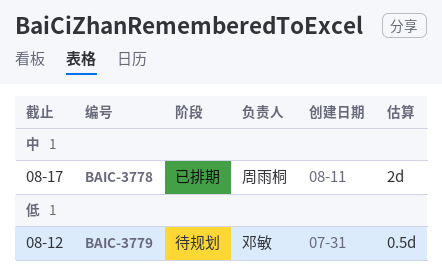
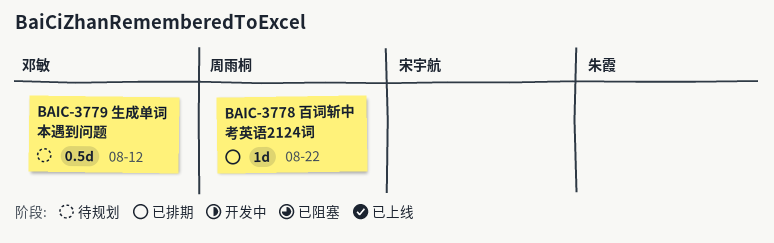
BAIC-3778, estimate: 2d -> 1d
BAIC-3778, due: Aug 17 -> Aug 22

